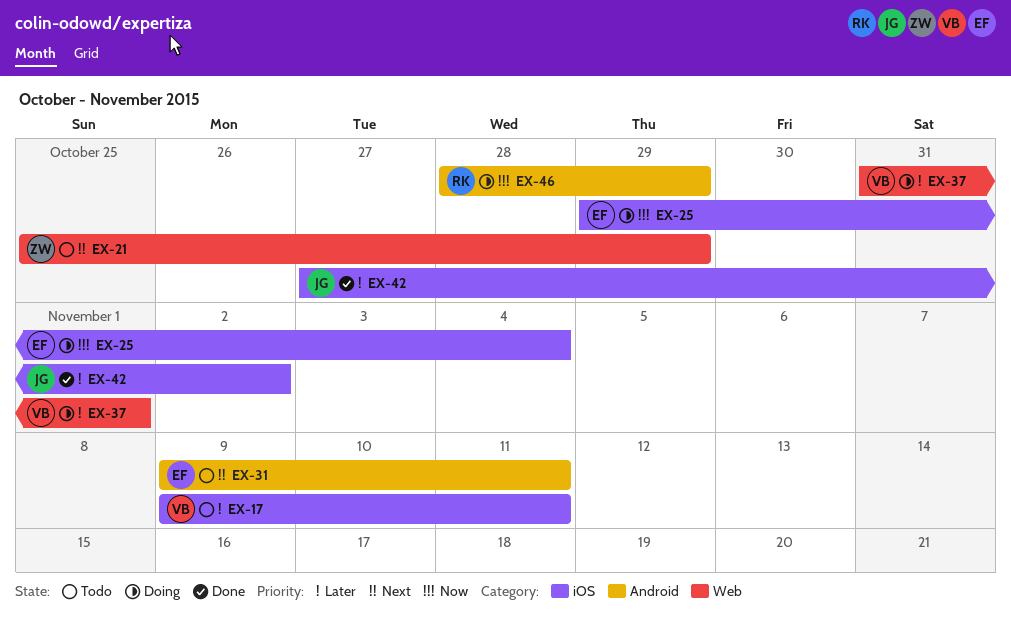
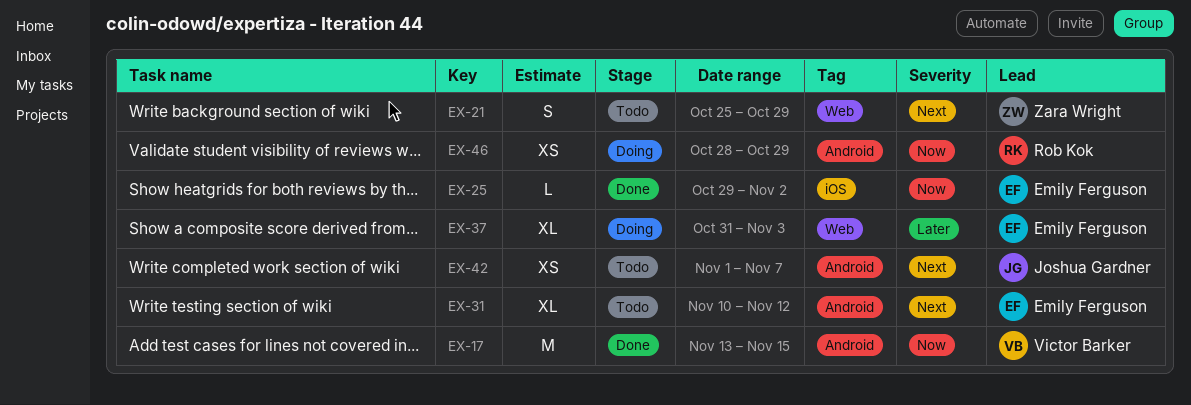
EX-17, status: Todo -> Done
EX-17, priority: Later -> Now
EX-17, label: iOS -> Android
EX-17, start: Nov 9 -> Nov 13
EX-17, due: Nov 11 -> Nov 15
EX-25, status: Doing -> Done
EX-25, due: Nov 4 -> Nov 2
EX-31, start: Nov 9 -> Nov 10
EX-31, due: Nov 11 -> Nov 12
EX-37, owner: Victor Barker -> Emily Ferguson
EX-37, due: Nov 1 -> Nov 3
EX-42, status: Done -> Todo
EX-42, priority: Later -> Next
EX-42, label: iOS -> Android
EX-42, start: Oct 27 -> Nov 1
EX-42, due: Nov 2 -> Nov 7

